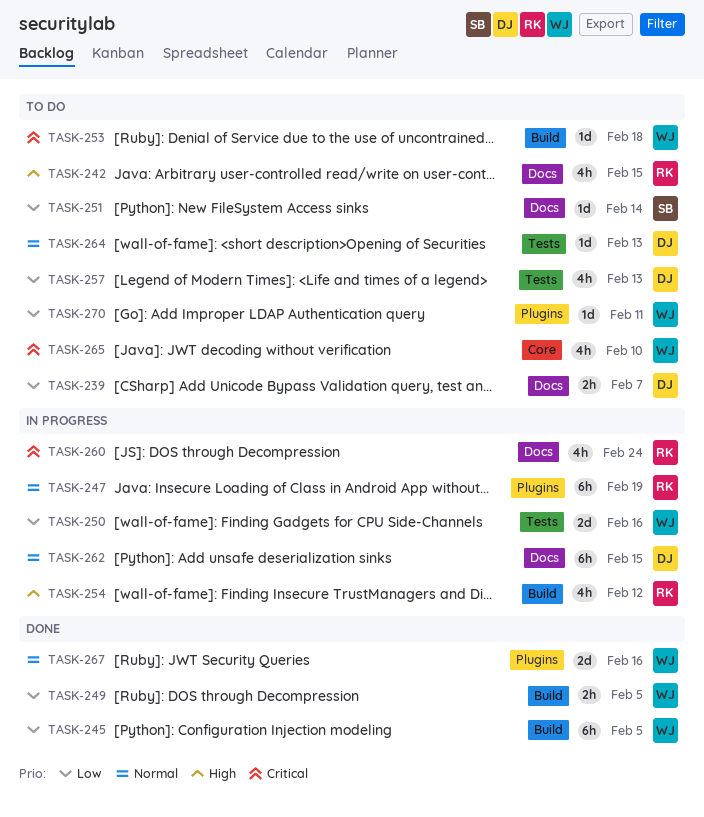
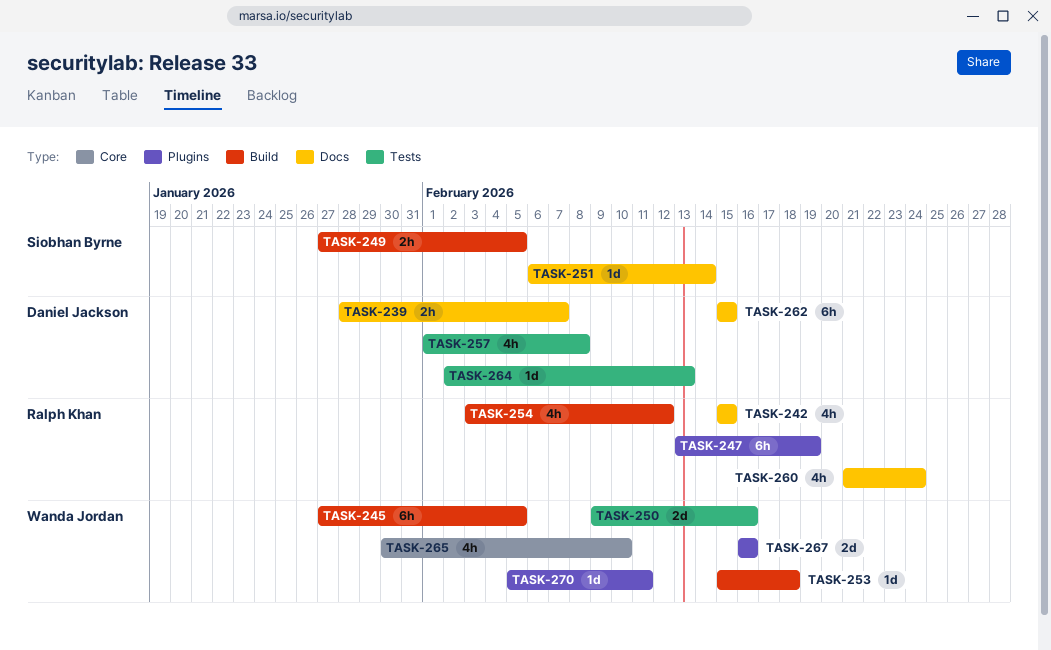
TASK-249, owner: Wanda Jordan -> Siobhan Byrne
TASK-257, due: Feb 13 -> Feb 8

